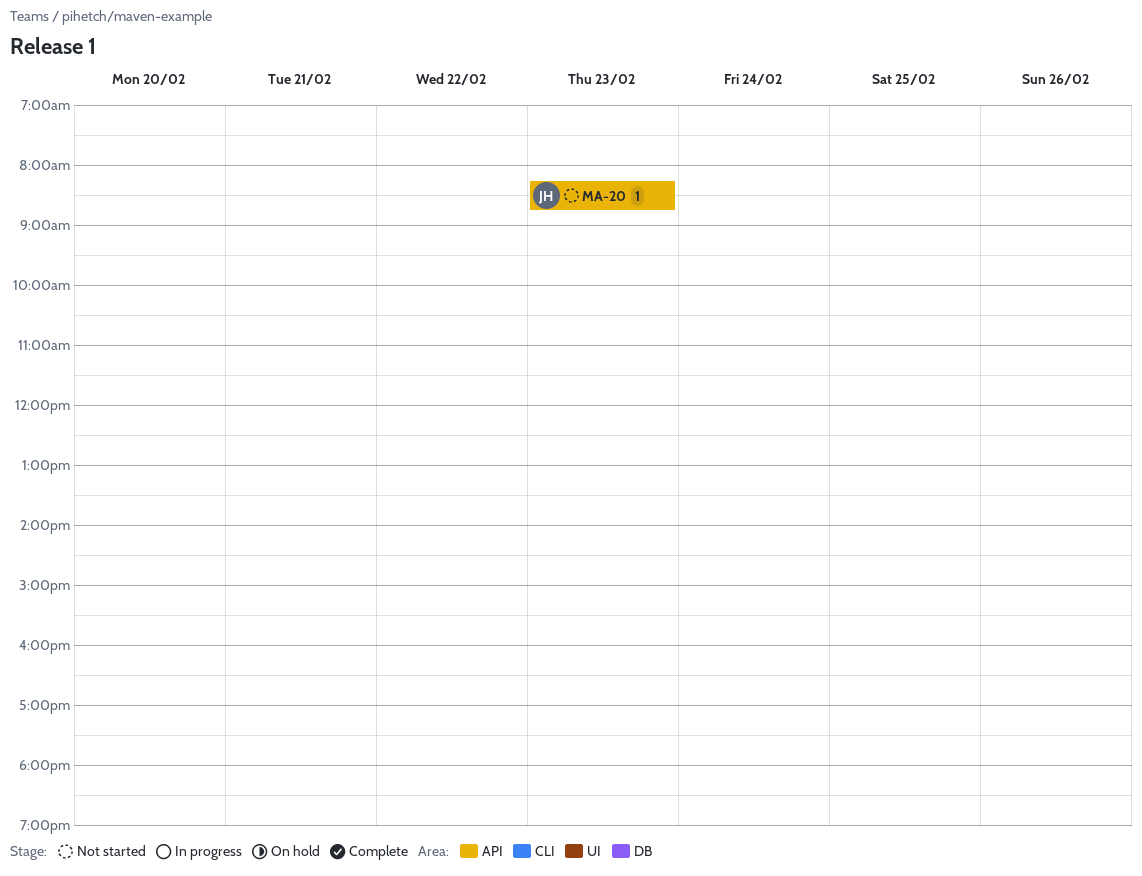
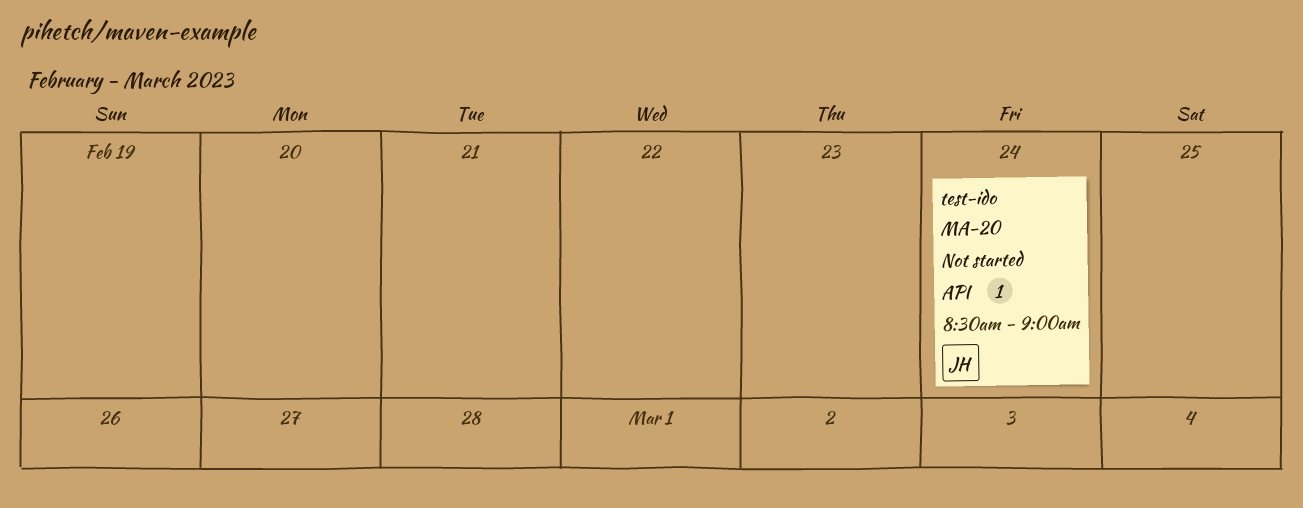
MA-20, day: Feb 23 -> Feb 24
MA-20, begins: 08:15 -> 08:30
MA-20, ends: 08:45 -> 09:00

